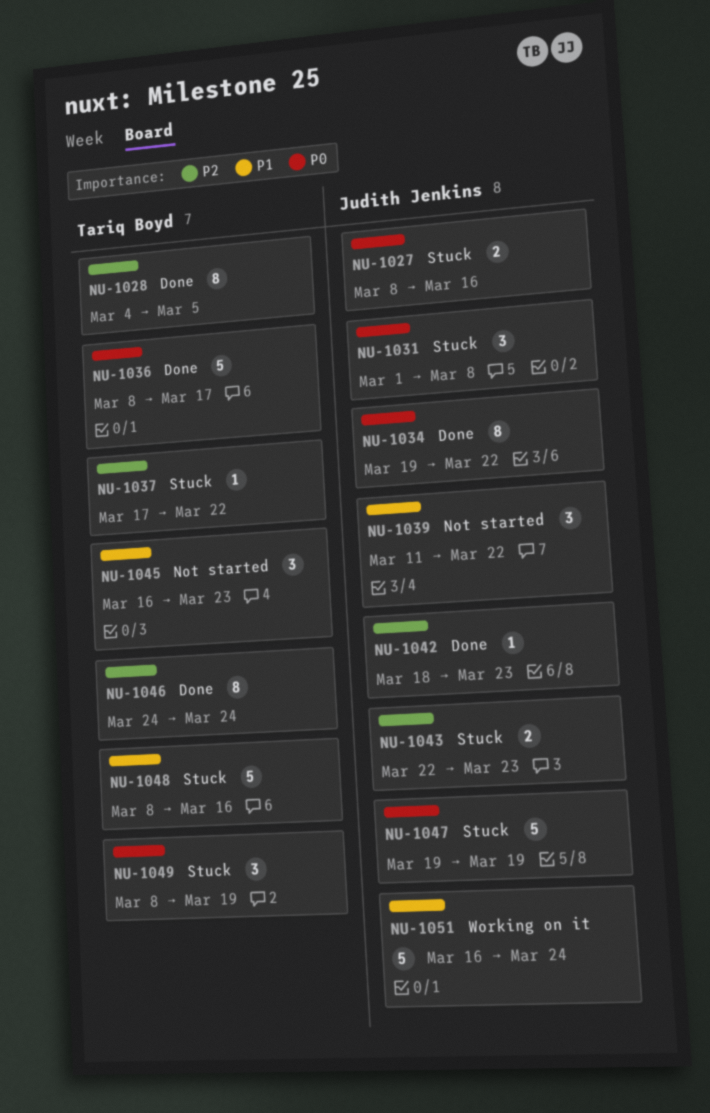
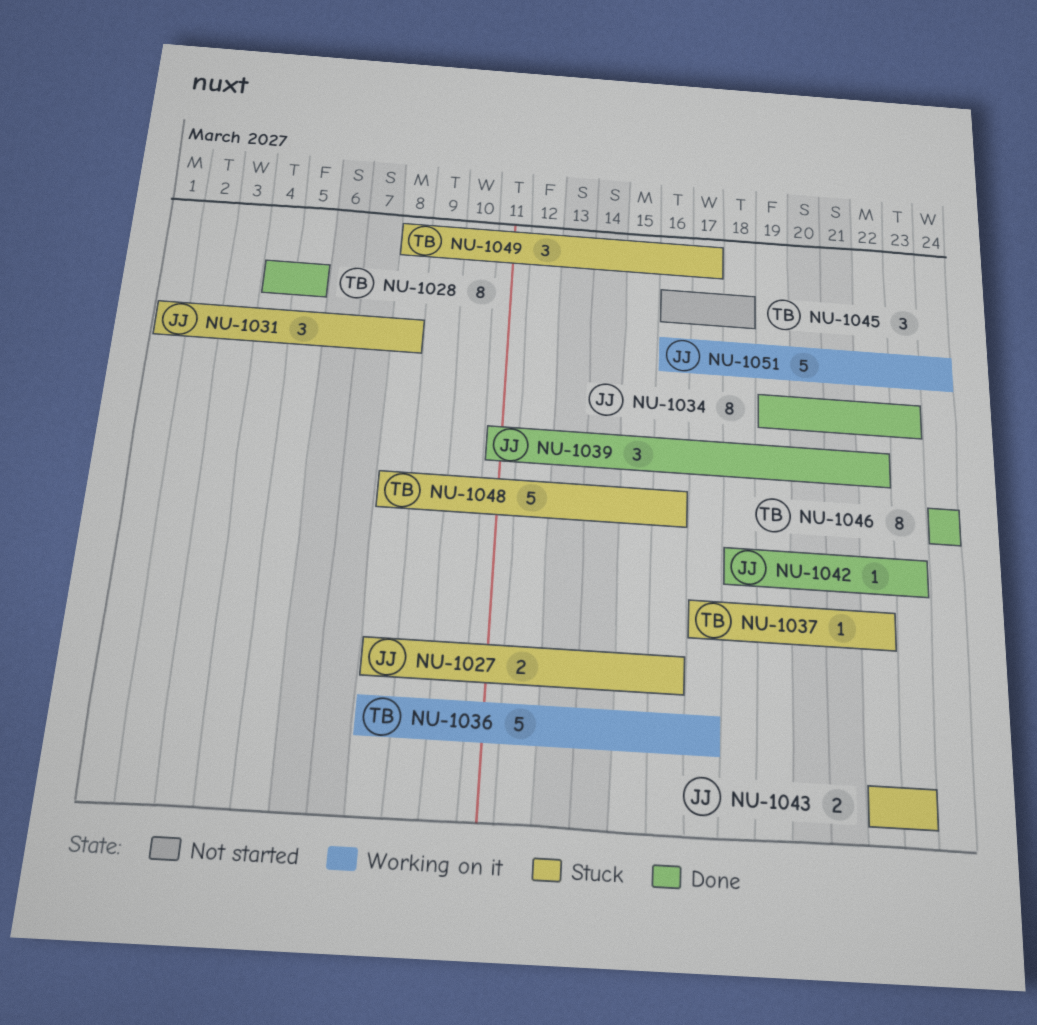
NU-1034, due: Mar 22 -> Mar 23
NU-1036, status: Done -> Working on it
NU-1039, status: Not started -> Done
NU-1045, due: Mar 23 -> Mar 18
NU-1047: present -> none
NU-1049, due: Mar 19 -> Mar 17

